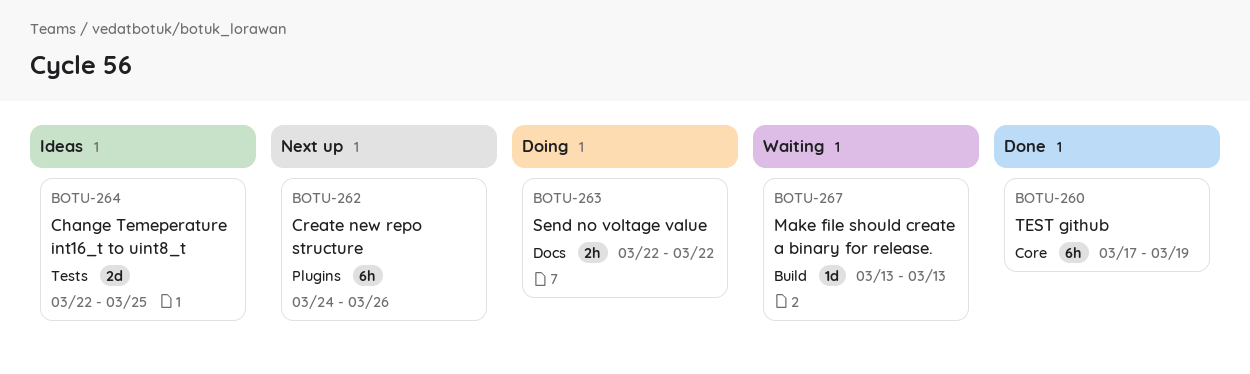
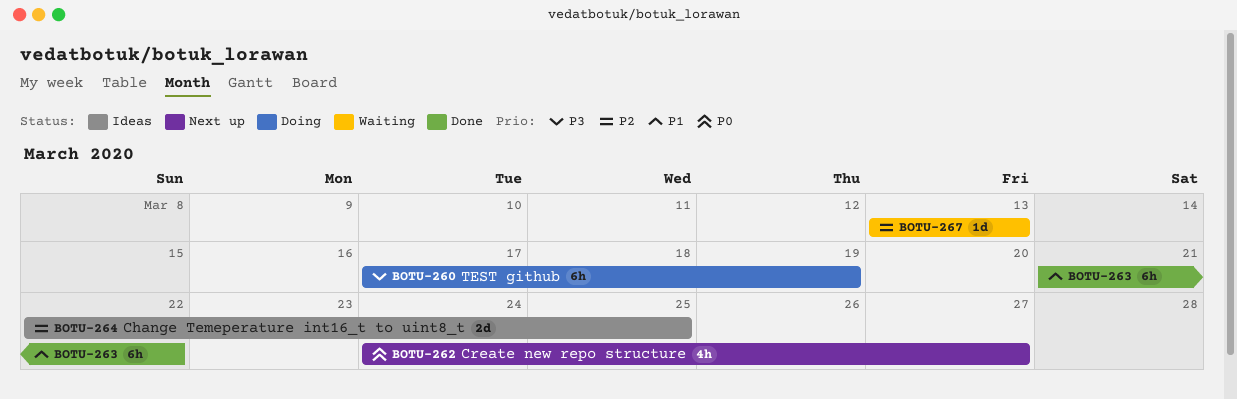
BOTU-260, status: Done -> Doing
BOTU-262, estimate: 6h -> 4h
BOTU-262, due: Mar 26 -> Mar 27
BOTU-263, status: Doing -> Done
BOTU-263, estimate: 2h -> 6h
BOTU-263, start: Mar 22 -> Mar 21

